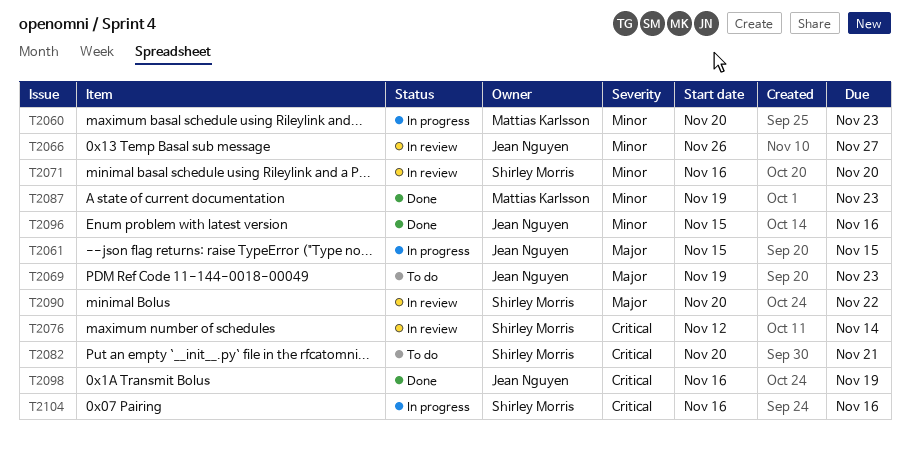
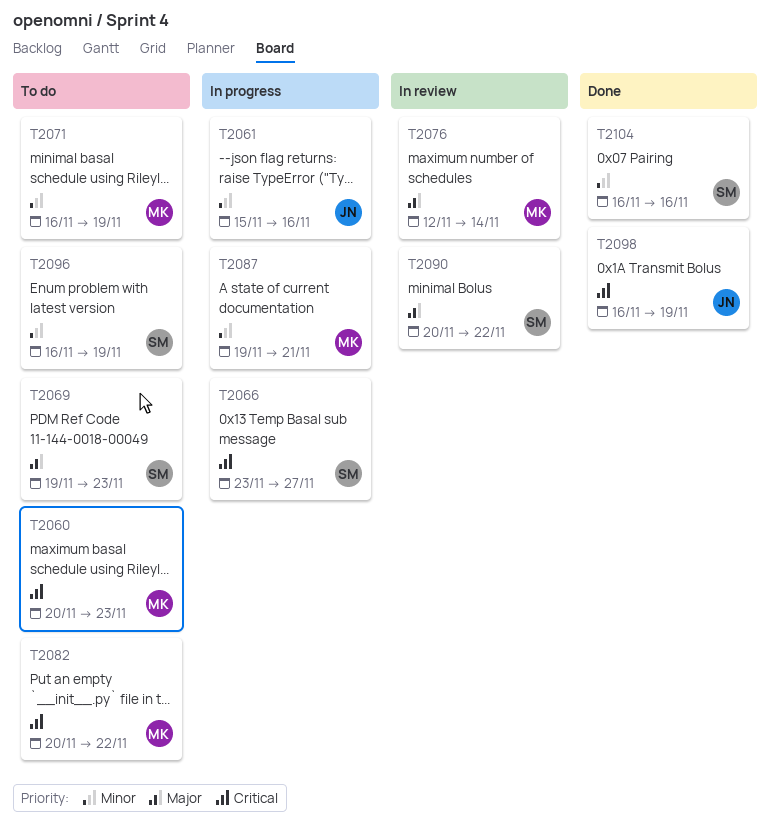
T2060, status: In progress -> To do
T2060, priority: Minor -> Critical
T2061, priority: Major -> Minor
T2061, due: Nov 15 -> Nov 16
T2066, status: In review -> In progress
T2066, owner: Jean Nguyen -> Shirley Morris
T2066, priority: Minor -> Critical
T2066, start: Nov 26 -> Nov 23
T2069, owner: Jean Nguyen -> Shirley Morris
T2071, status: In review -> To do
T2071, owner: Shirley Morris -> Mattias Karlsson
T2071, due: Nov 20 -> Nov 19
T2076, owner: Shirley Morris -> Mattias Karlsson
T2076, priority: Critical -> Major
T2082, owner: Shirley Morris -> Mattias Karlsson
T2082, due: Nov 21 -> Nov 22
T2087, status: Done -> In progress
T2087, due: Nov 23 -> Nov 21
T2096, status: Done -> To do
T2096, owner: Jean Nguyen -> Shirley Morris
T2096, start: Nov 15 -> Nov 16
T2096, due: Nov 16 -> Nov 19
T2104, status: In progress -> Done
T2104, priority: Critical -> Minor

